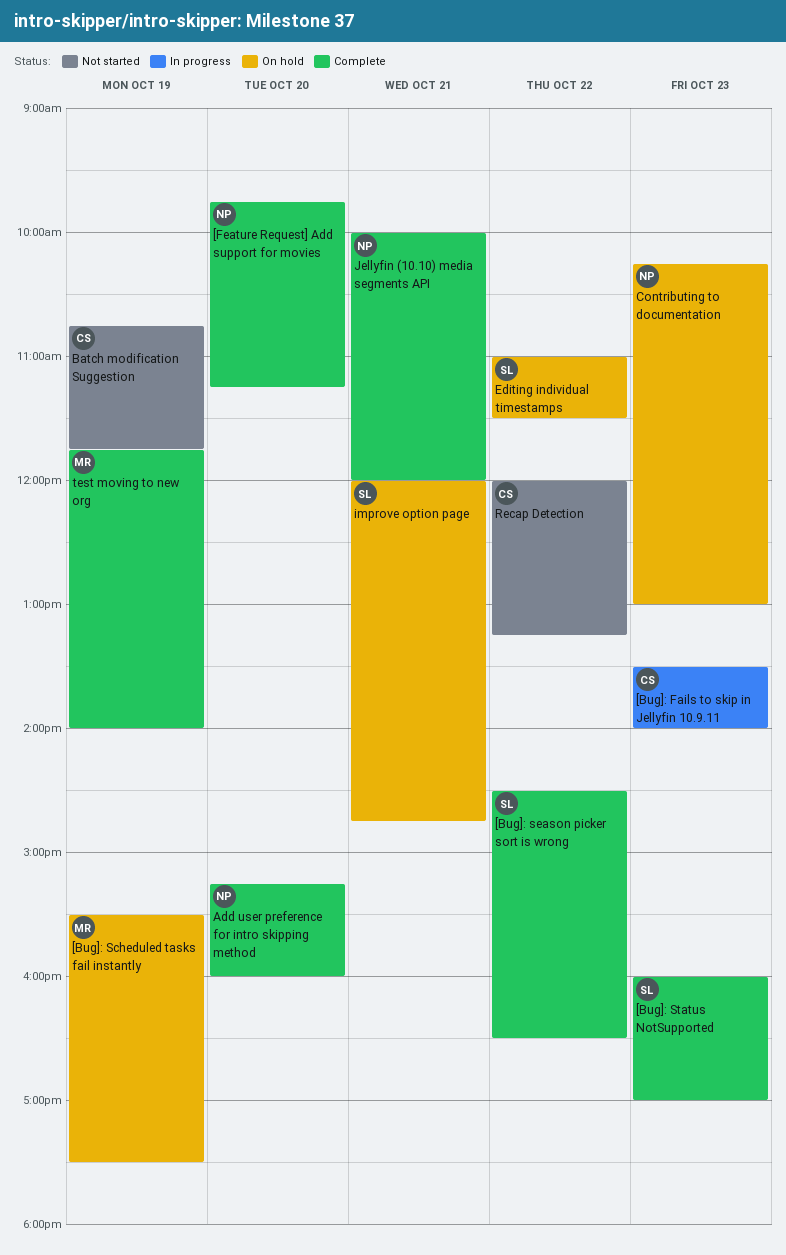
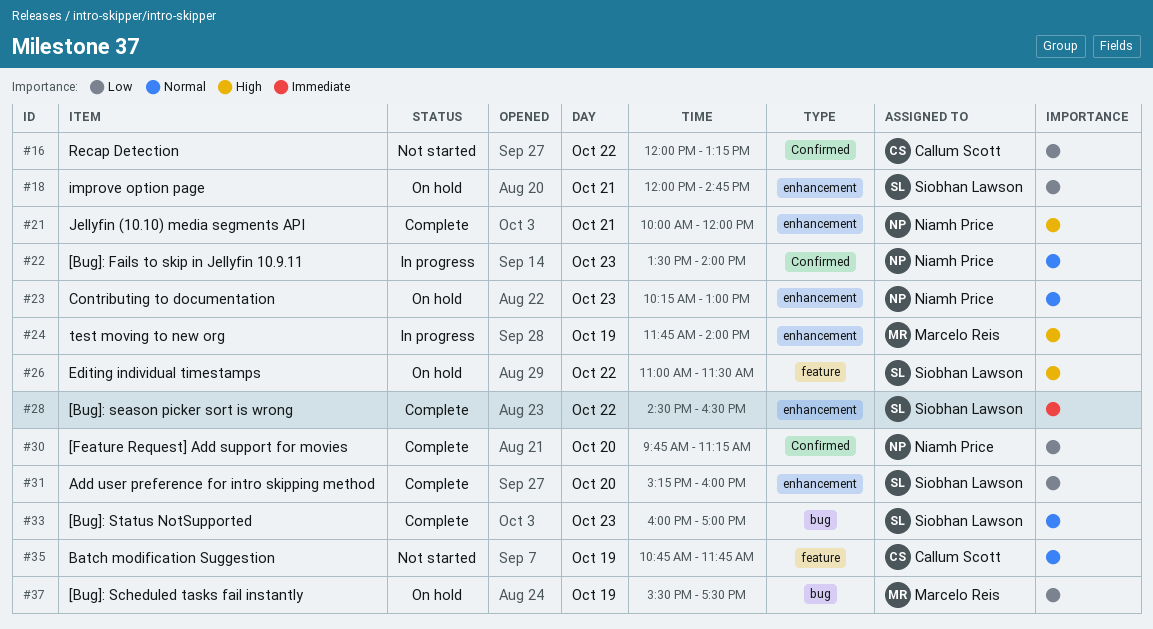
[Bug]: Fails to skip in Jellyfin 10.9.11, owner: Callum Scott -> Niamh Price
Add user preference for intro skipping method, owner: Niamh Price -> Siobhan Lawson
test moving to new org, status: Complete -> In progress

